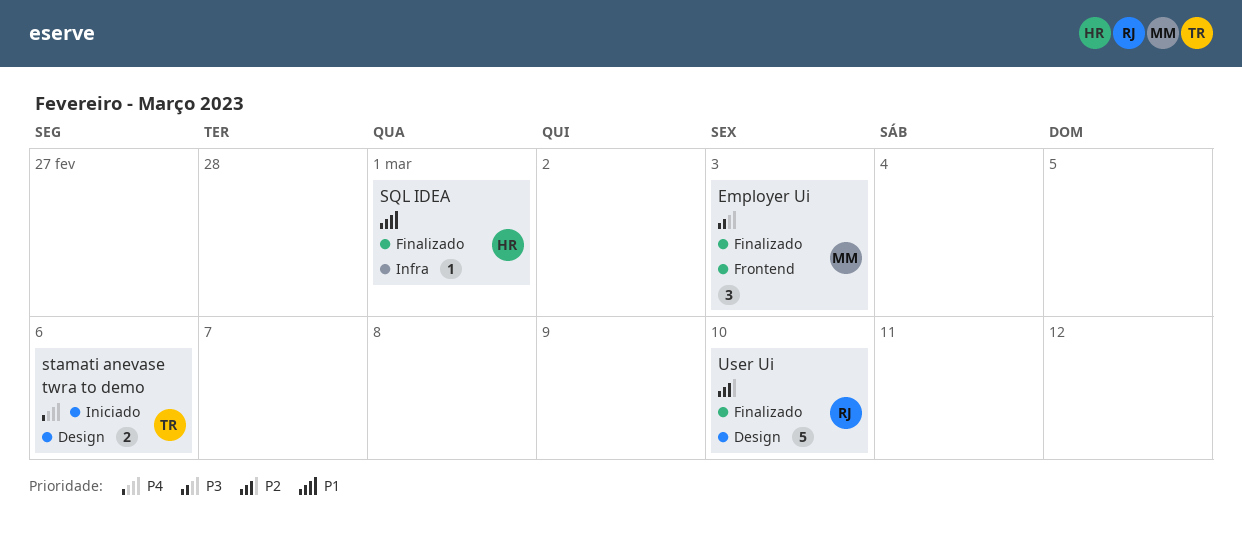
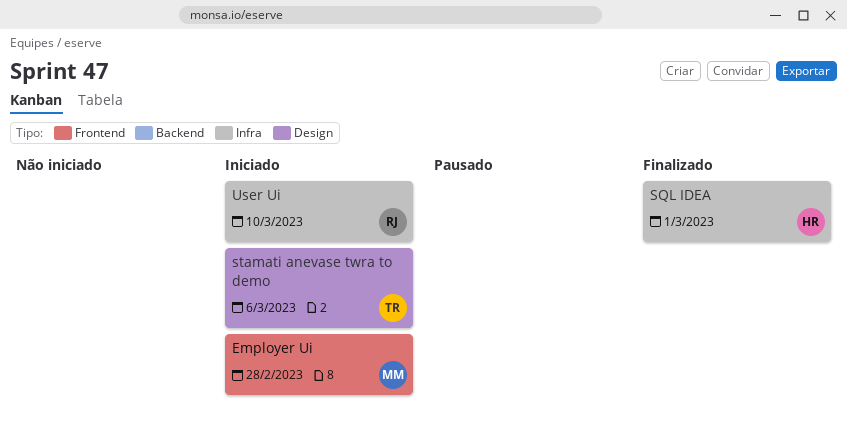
Employer Ui, status: Finalizado -> Iniciado
Employer Ui, due: Mar 3 -> Feb 28
User Ui, status: Finalizado -> Iniciado
User Ui, label: Design -> Infra

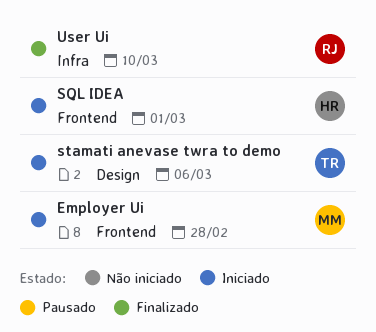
SQL IDEA, status: Finalizado -> Iniciado
SQL IDEA, label: Infra -> Frontend
User Ui, status: Iniciado -> Finalizado

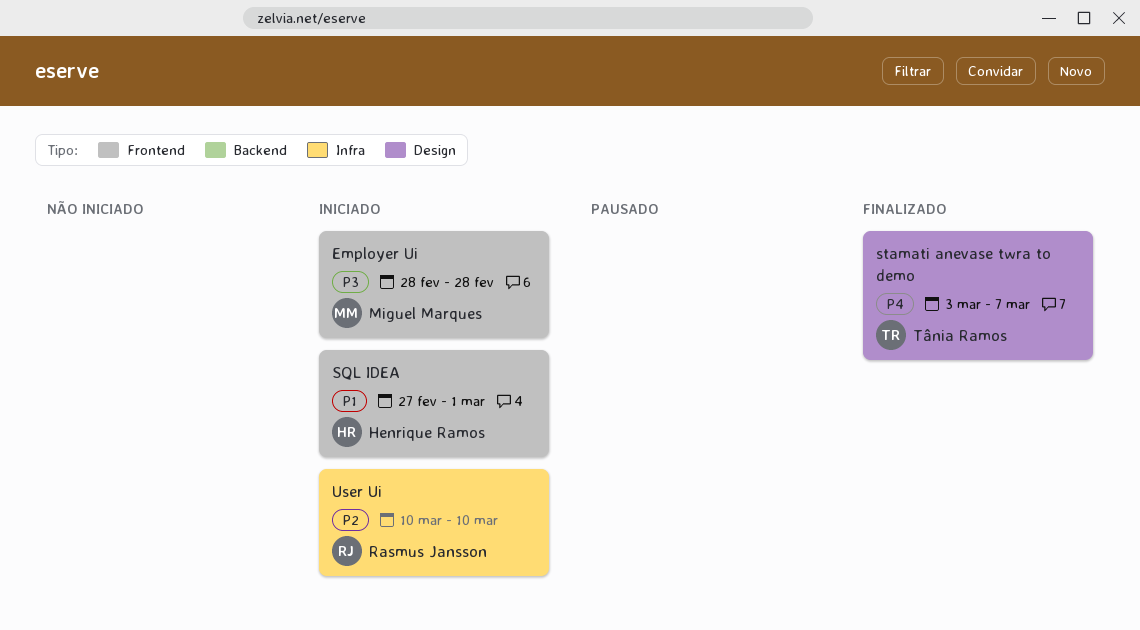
stamati anevase twra to demo, status: Iniciado -> Finalizado
stamati anevase twra to demo, due: Mar 6 -> Mar 7
User Ui, status: Finalizado -> Iniciado

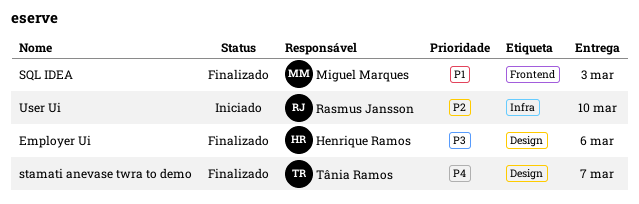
Employer Ui, status: Iniciado -> Finalizado
Employer Ui, owner: Miguel Marques -> Henrique Ramos
Employer Ui, label: Frontend -> Design
Employer Ui, due: Feb 28 -> Mar 6
SQL IDEA, status: Iniciado -> Finalizado
SQL IDEA, owner: Henrique Ramos -> Miguel Marques
SQL IDEA, due: Mar 1 -> Mar 3

